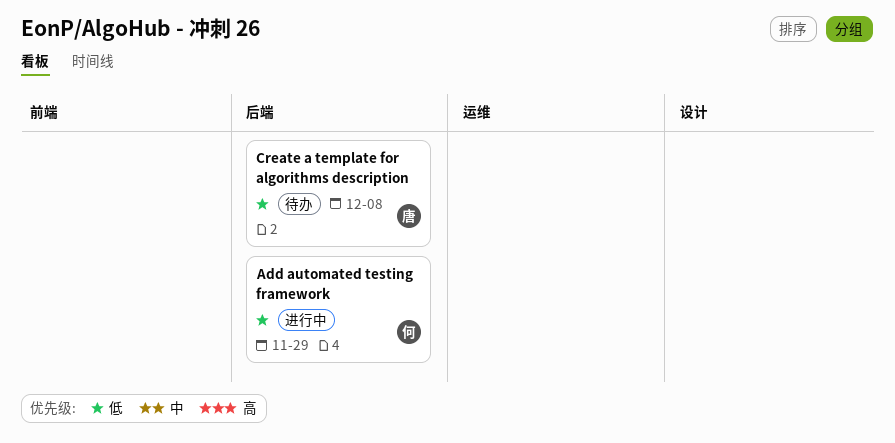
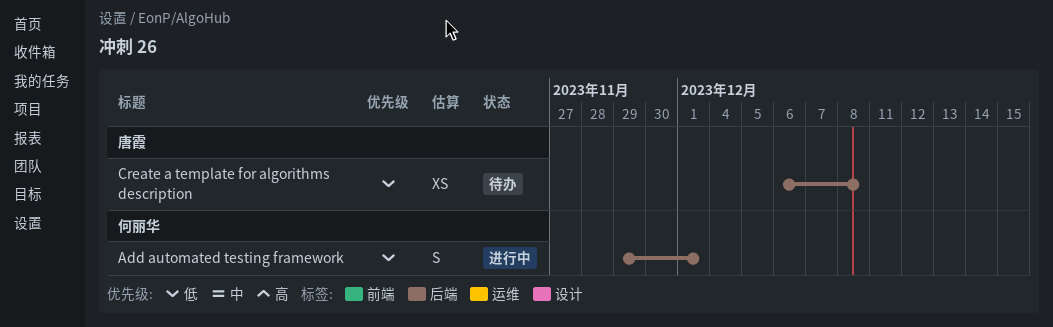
Add automated testing framework, due: Nov 29 -> Dec 1

